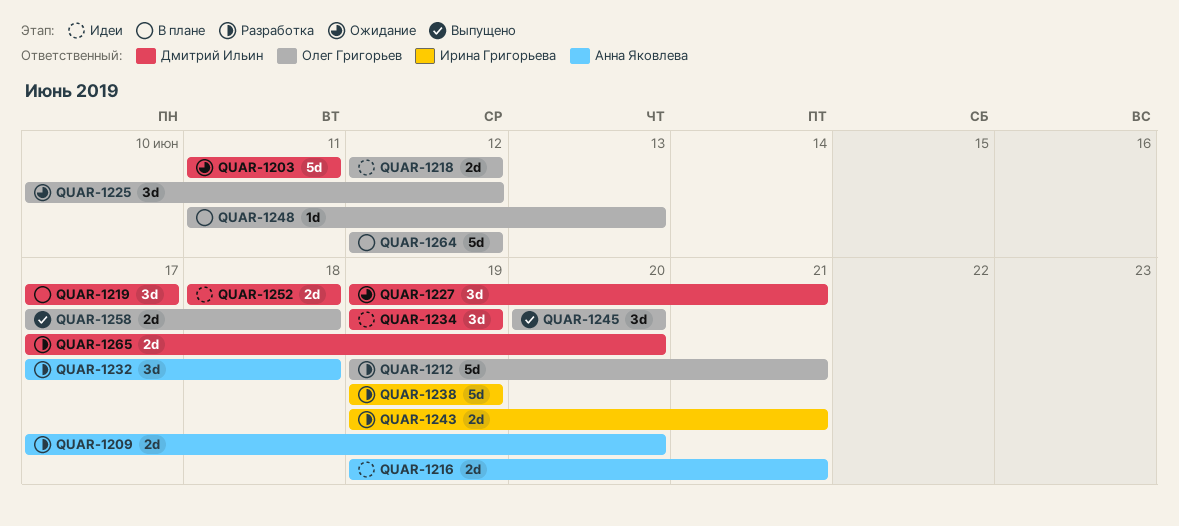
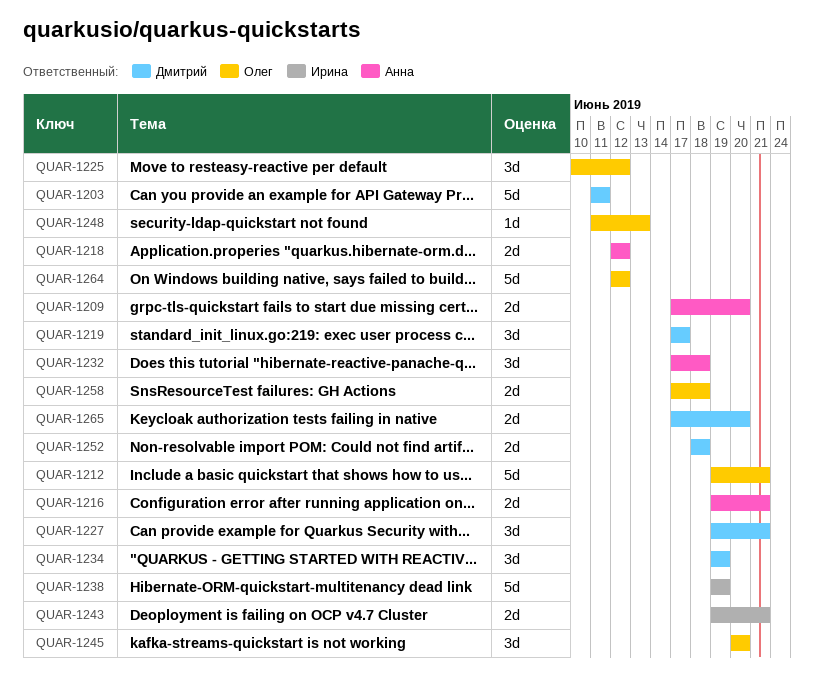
QUAR-1218, owner: Олег Григорьев -> Анна Яковлева

